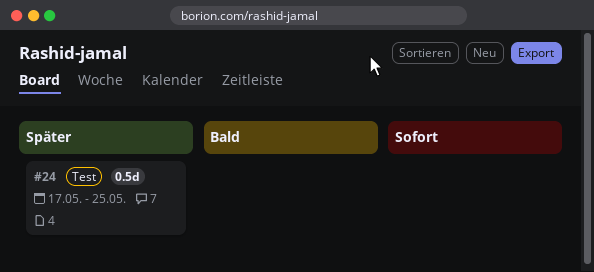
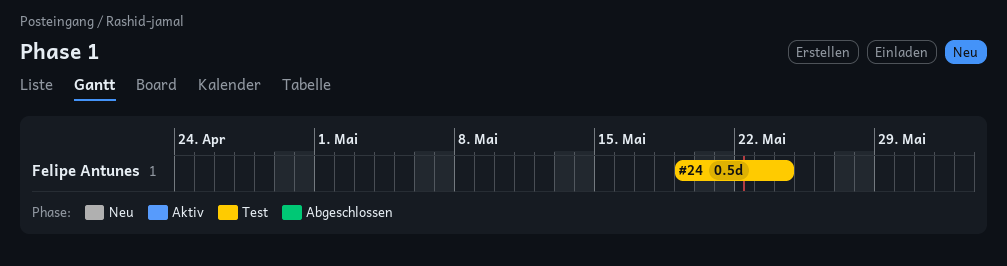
#24, start: May 17 -> May 19
#24, due: May 25 -> May 24

